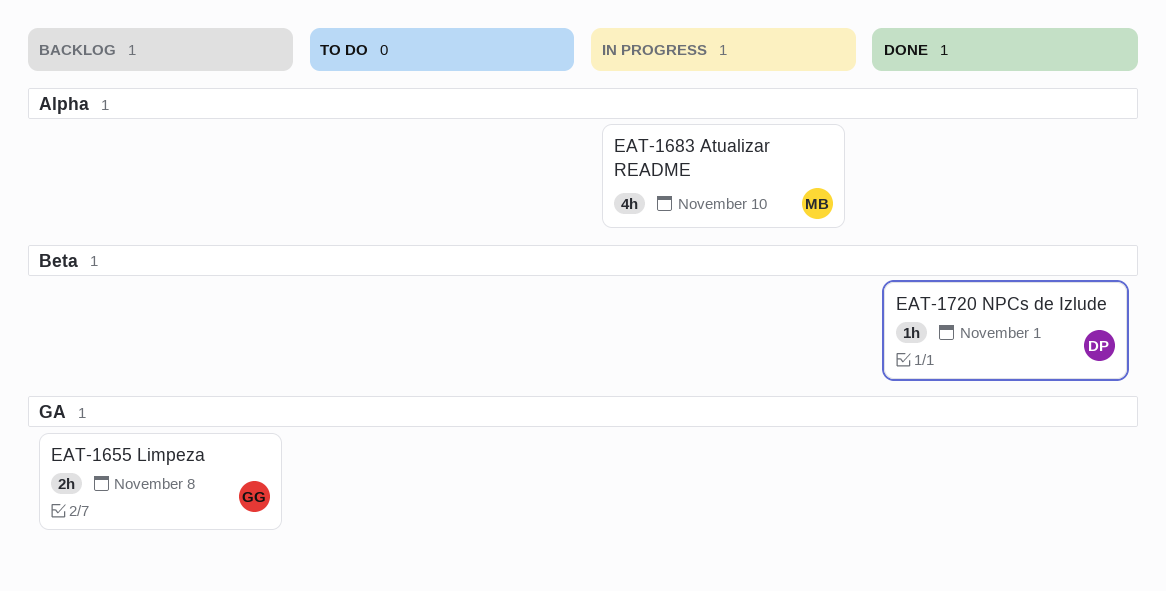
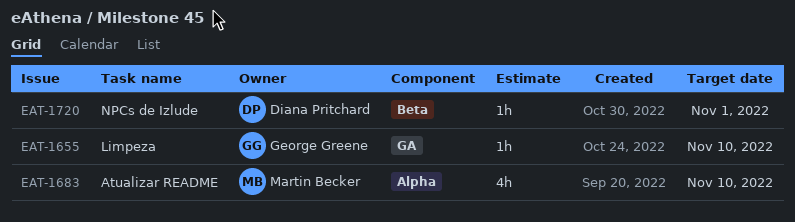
EAT-1655, estimate: 2h -> 1h
EAT-1655, due: Nov 8 -> Nov 10

